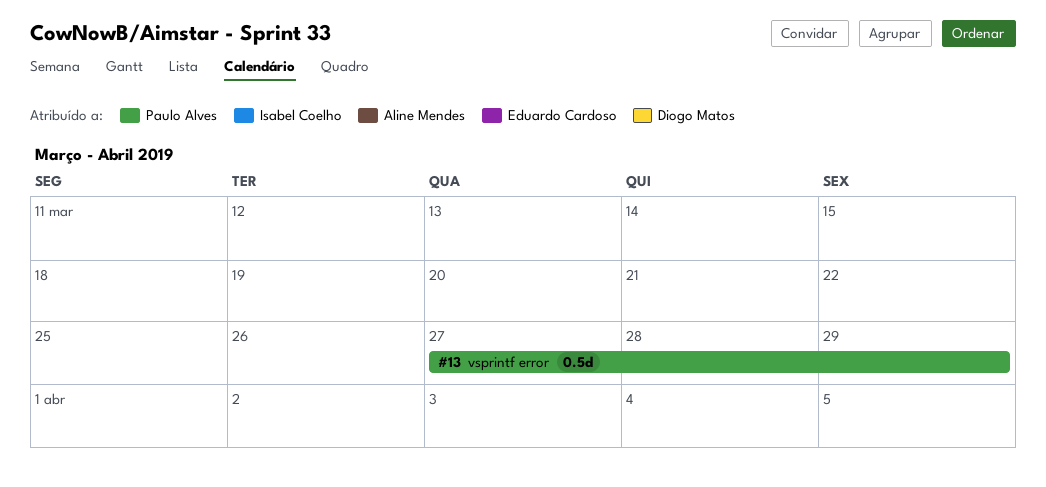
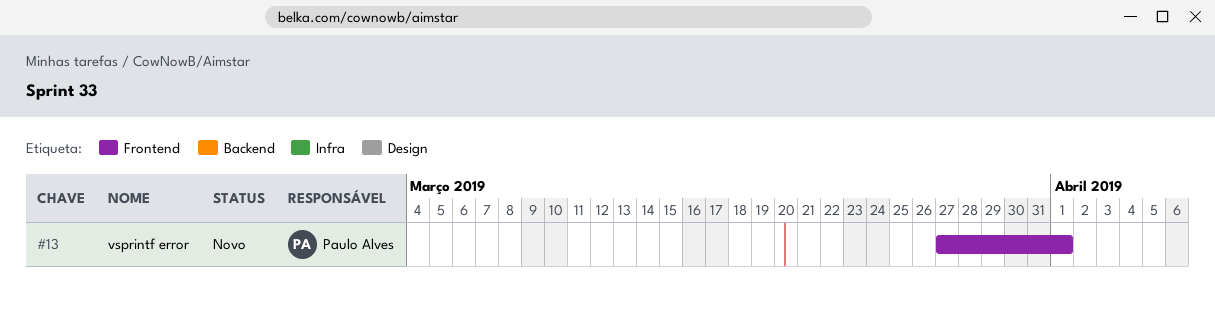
#13, due: Mar 29 -> Apr 1

